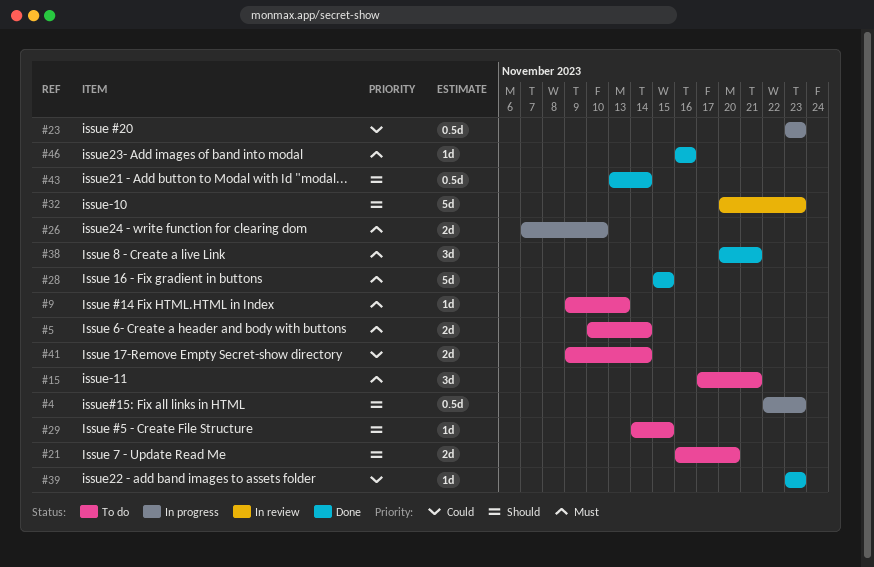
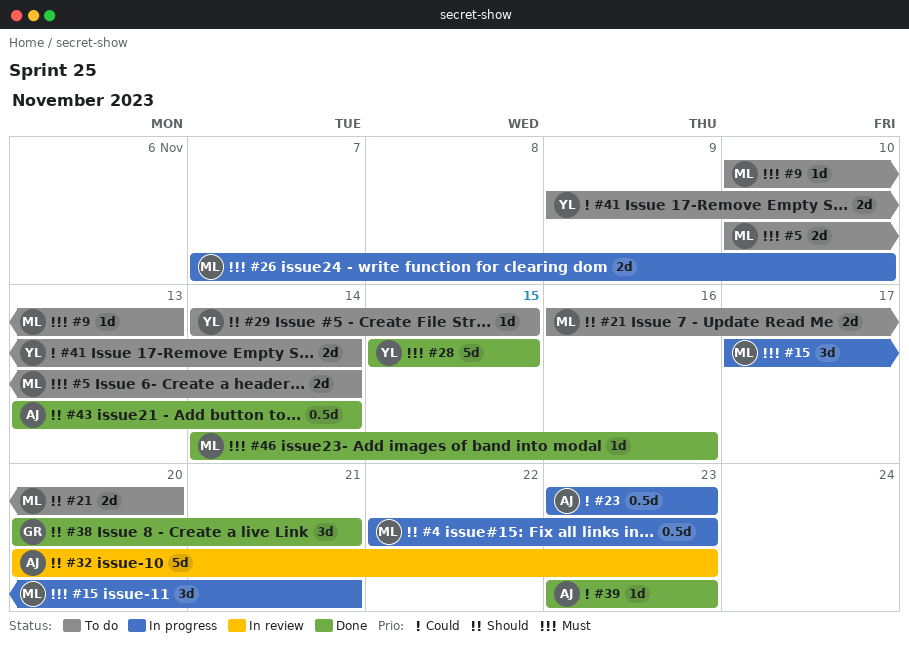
#9, start: Nov 9 -> Nov 10
#15, status: To do -> In progress
#38, priority: Must -> Should
#46, start: Nov 16 -> Nov 14

